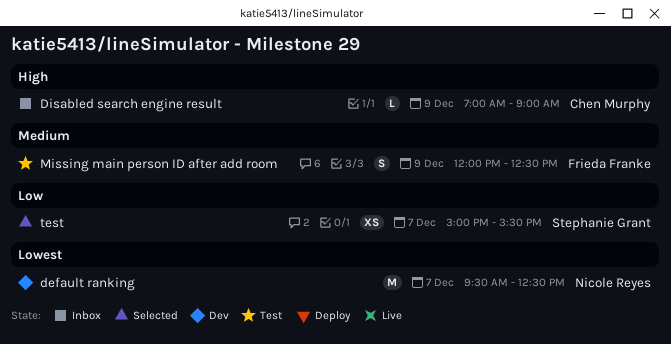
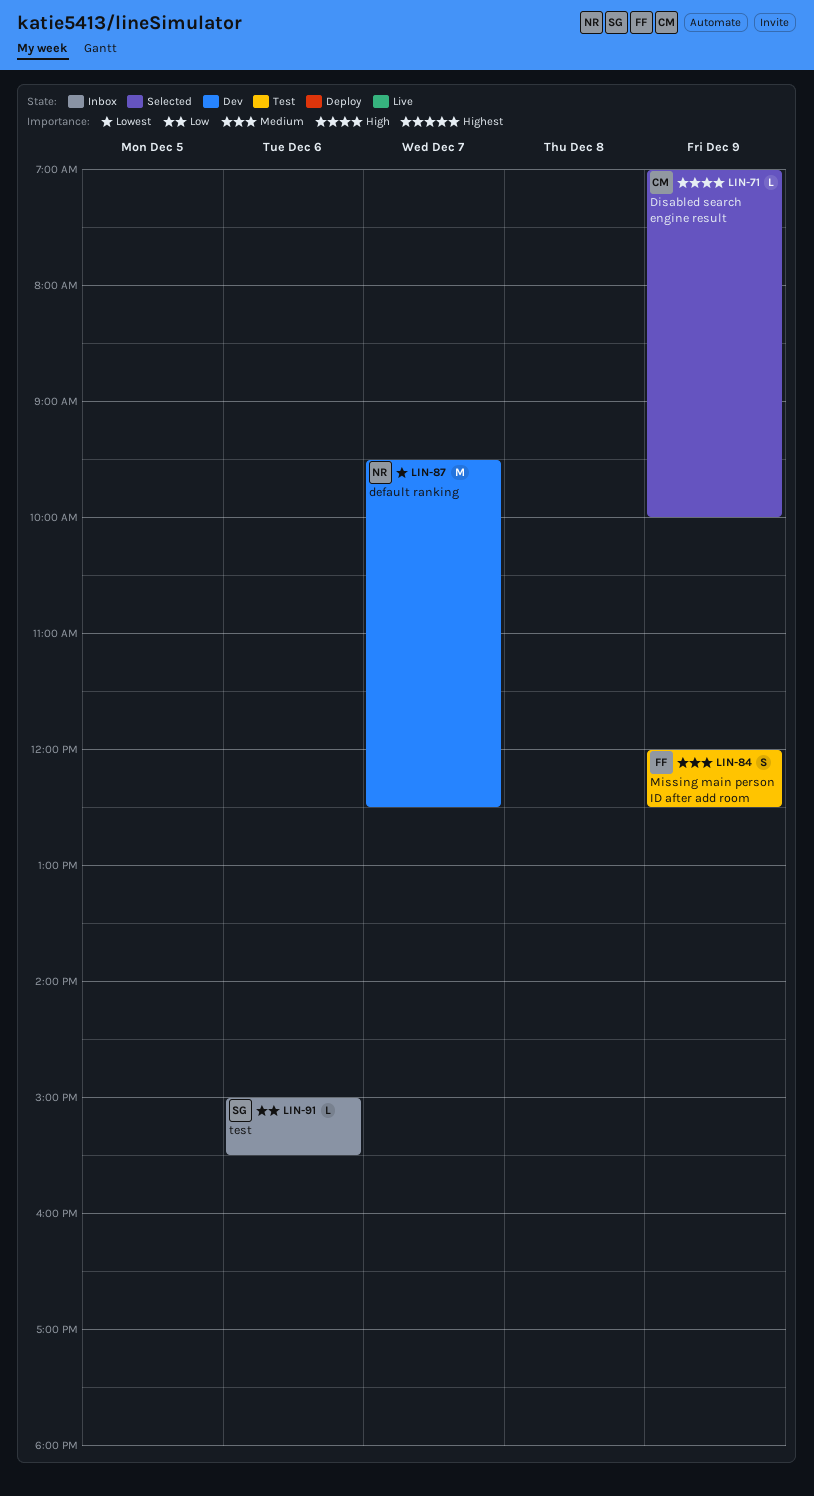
Disabled search engine result, status: Inbox -> Selected
Disabled search engine result, ends: 09:00 -> 10:00
test, status: Selected -> Inbox
test, estimate: XS -> L
test, day: Dec 7 -> Dec 6

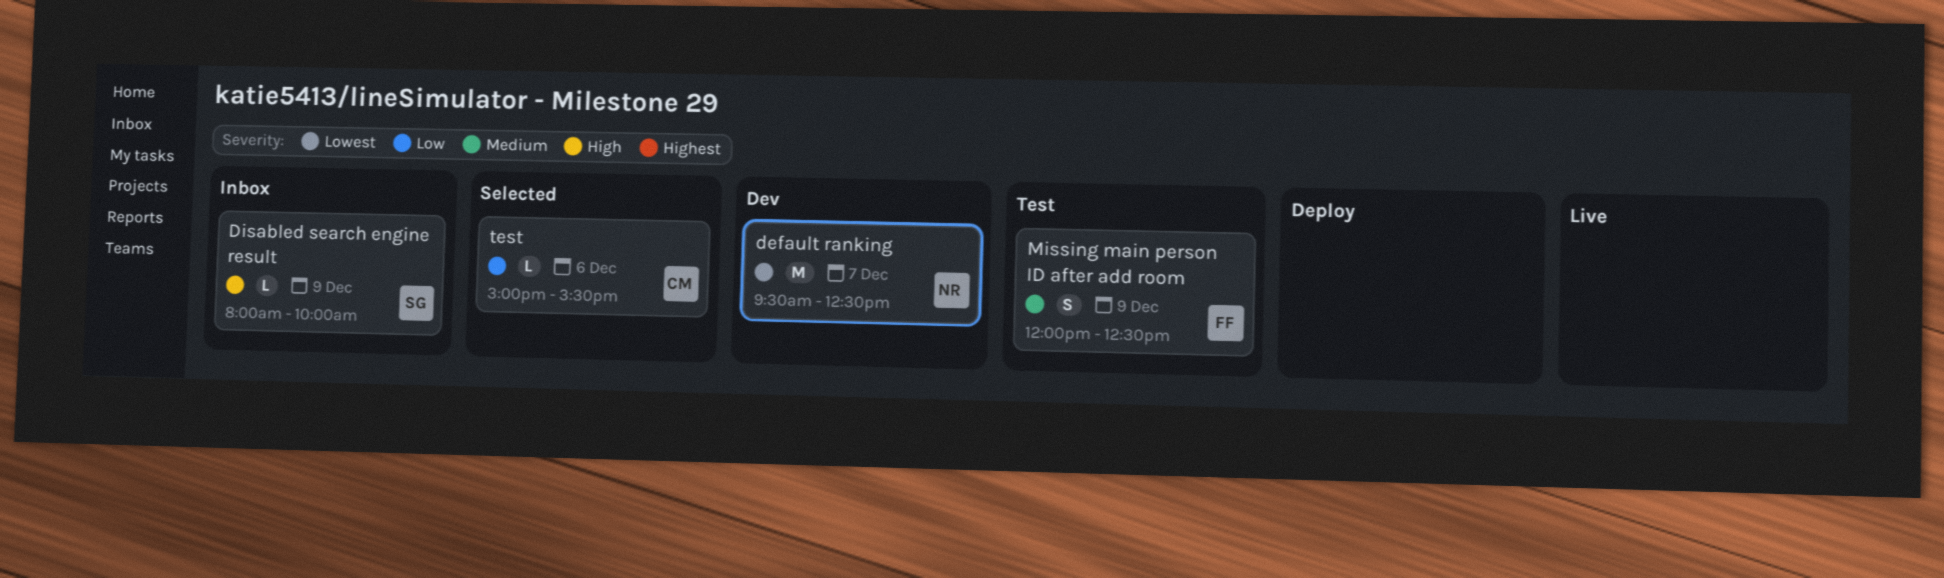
Disabled search engine result, status: Selected -> Inbox
Disabled search engine result, owner: CM -> SG
Disabled search engine result, begins: 07:00 -> 08:00
test, status: Inbox -> Selected
test, owner: SG -> CM

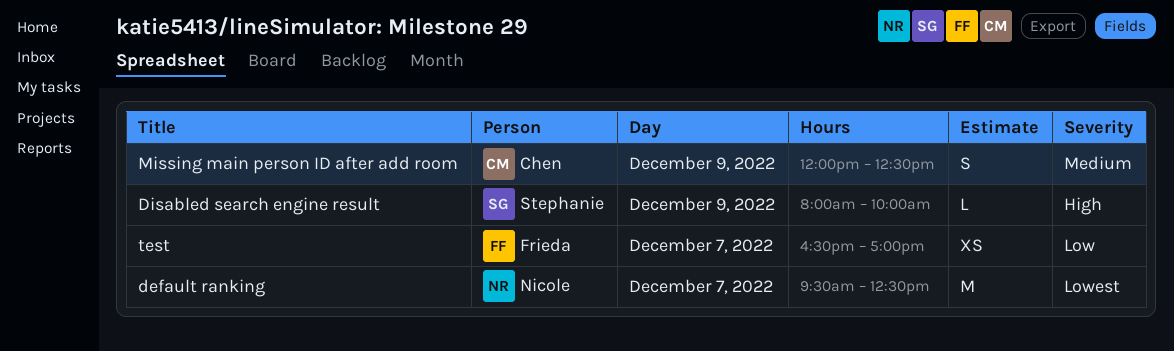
Missing main person ID after add room, owner: Frieda -> Chen
test, owner: Chen -> Frieda
test, estimate: L -> XS
test, day: Dec 6 -> Dec 7
test, begins: 15:00 -> 16:30
test, ends: 15:30 -> 17:00

